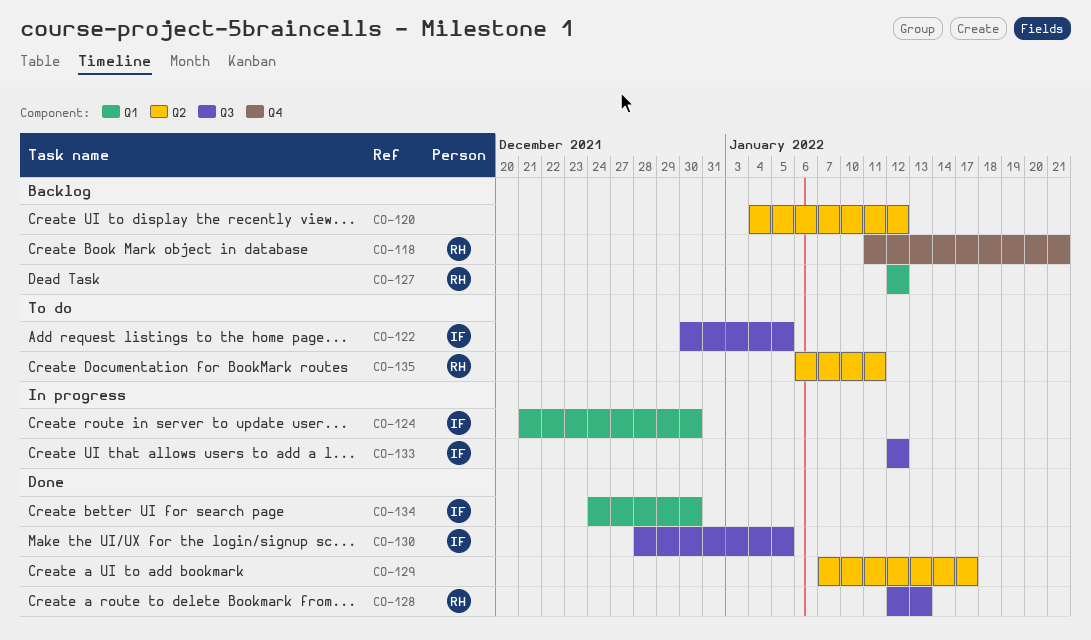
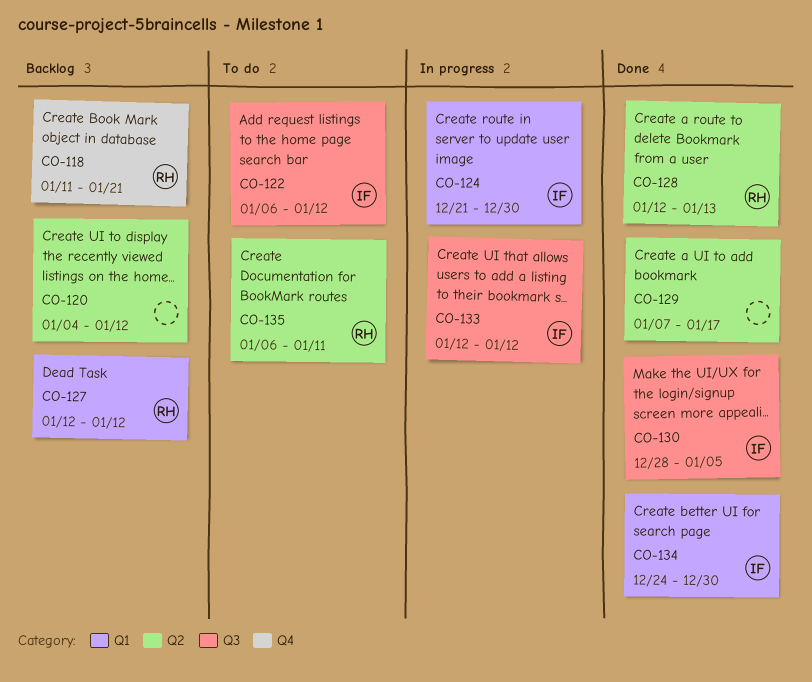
CO-122, start: Dec 30 -> Jan 6
CO-122, due: Jan 5 -> Jan 12
CO-128, label: Q3 -> Q2

